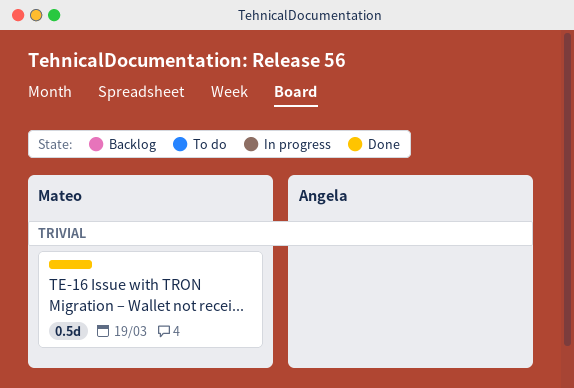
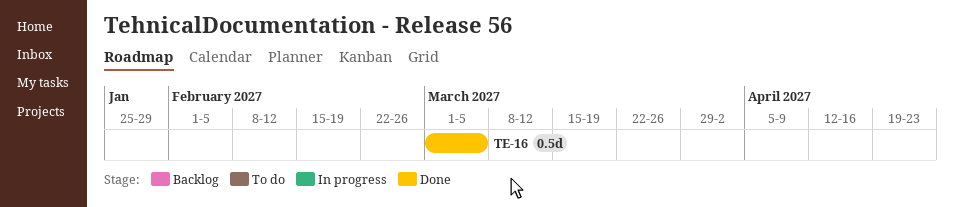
TE-16, due: Mar 19 -> Mar 5

